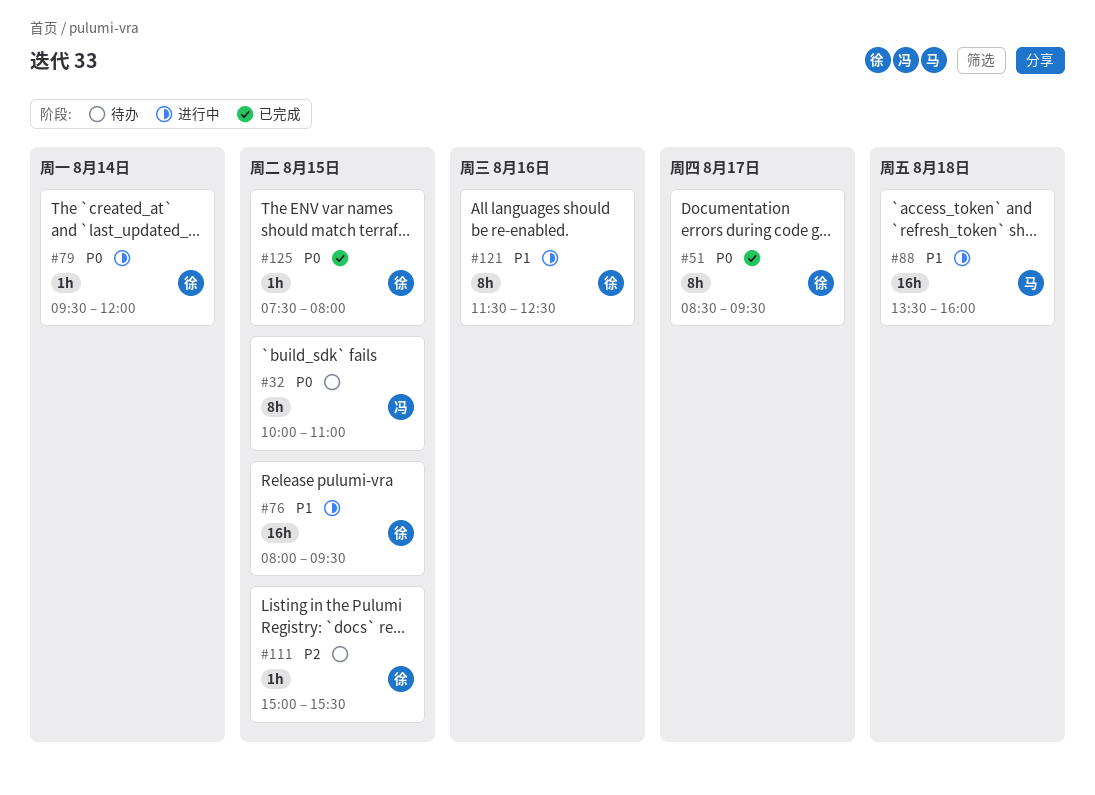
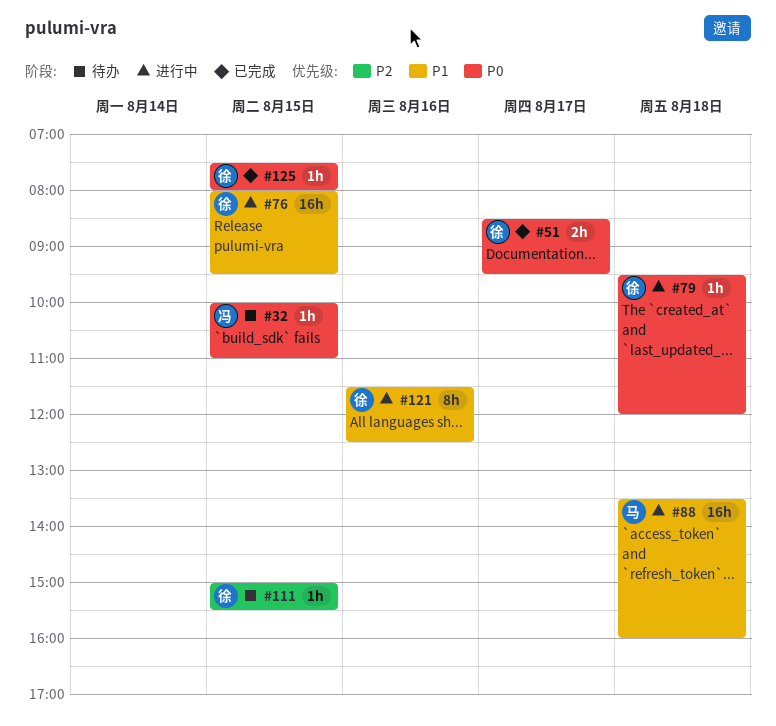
#32, estimate: 8h -> 1h
#51, estimate: 8h -> 2h
#79, day: Aug 14 -> Aug 18

